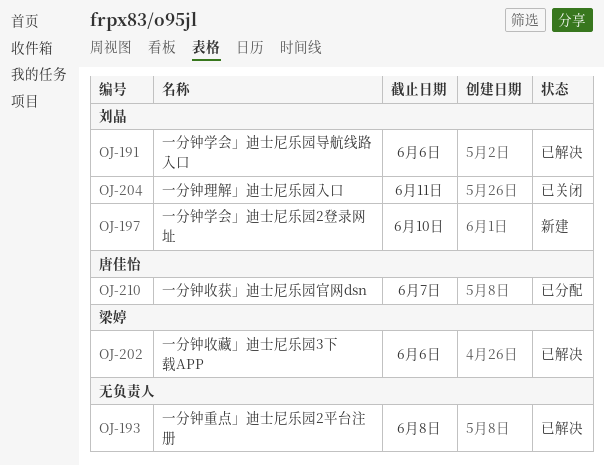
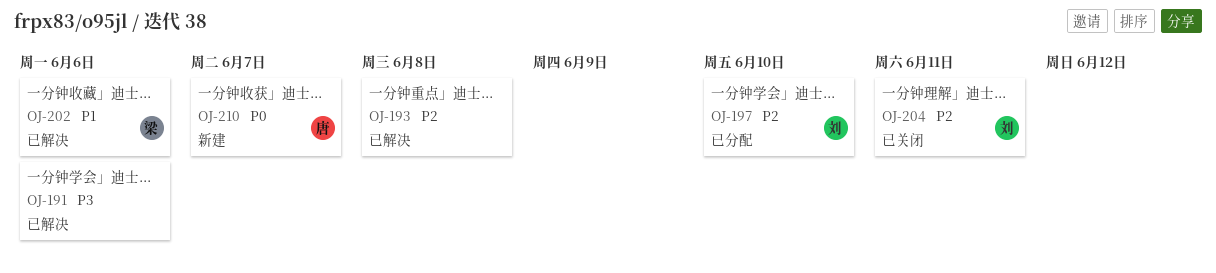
OJ-191, owner: 刘晶 -> none
OJ-197, status: 新建 -> 已分配
OJ-210, status: 已分配 -> 新建

